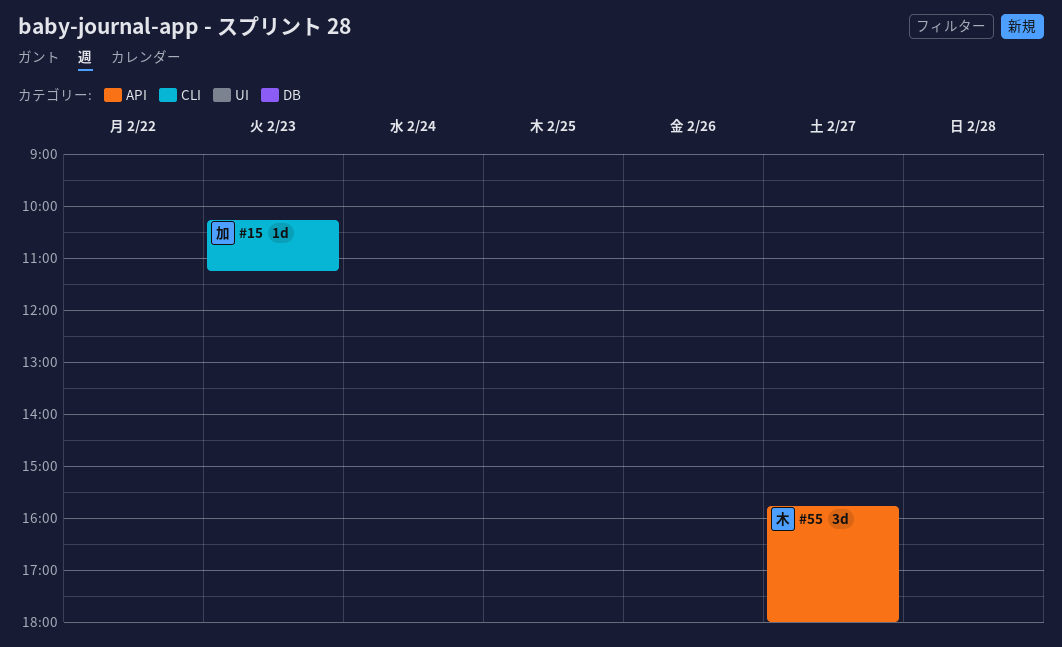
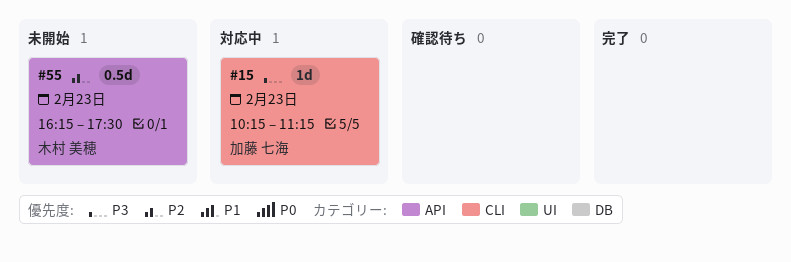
#55, estimate: 3d -> 0.5d
#55, day: Feb 27 -> Feb 23
#55, begins: 15:45 -> 16:15
#55, ends: 18:00 -> 17:30

